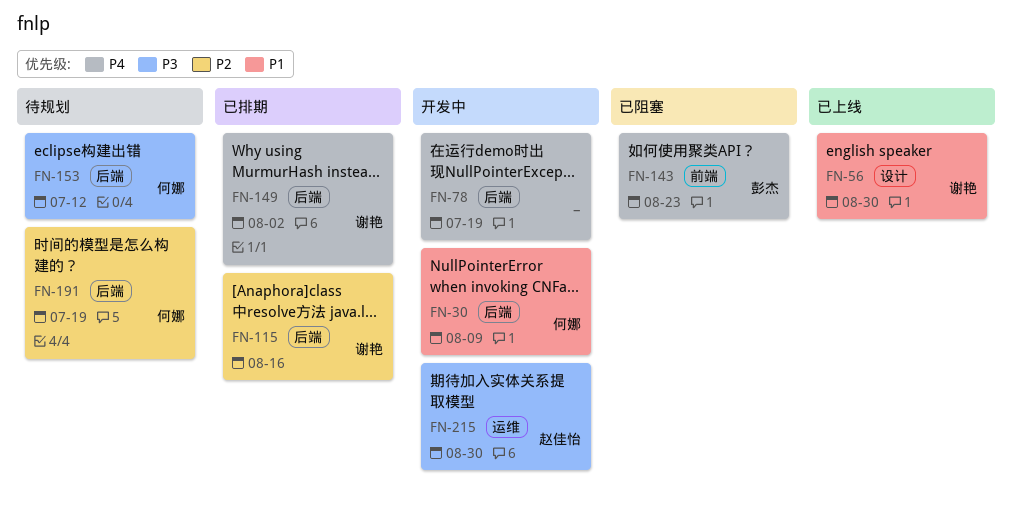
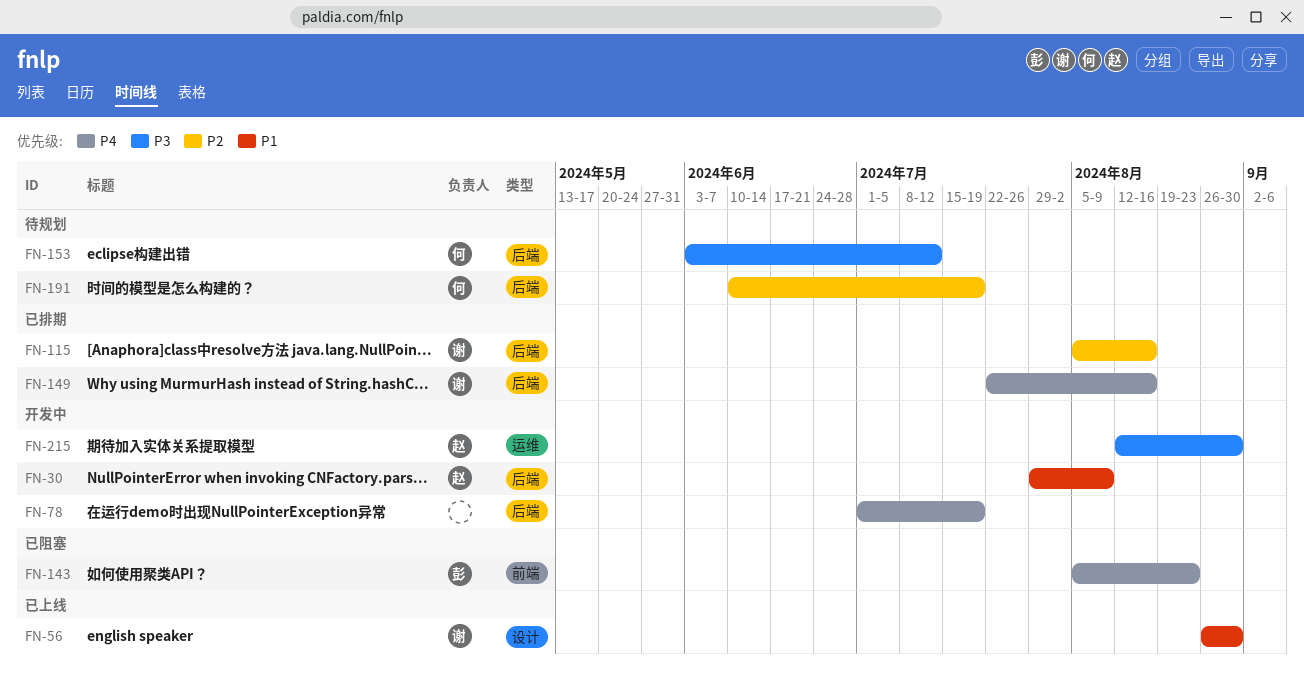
FN-30, owner: 何娜 -> 赵佳怡
FN-149, due: Aug 2 -> Aug 16

